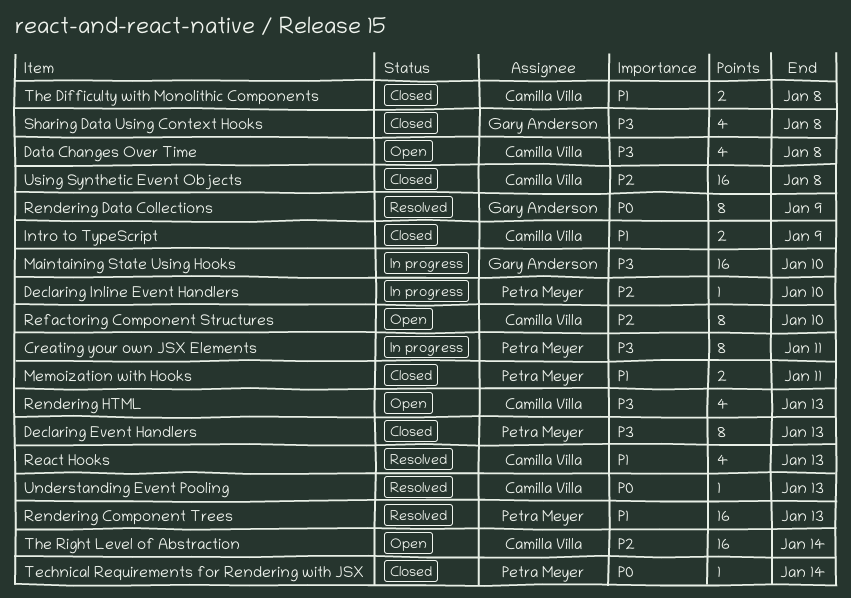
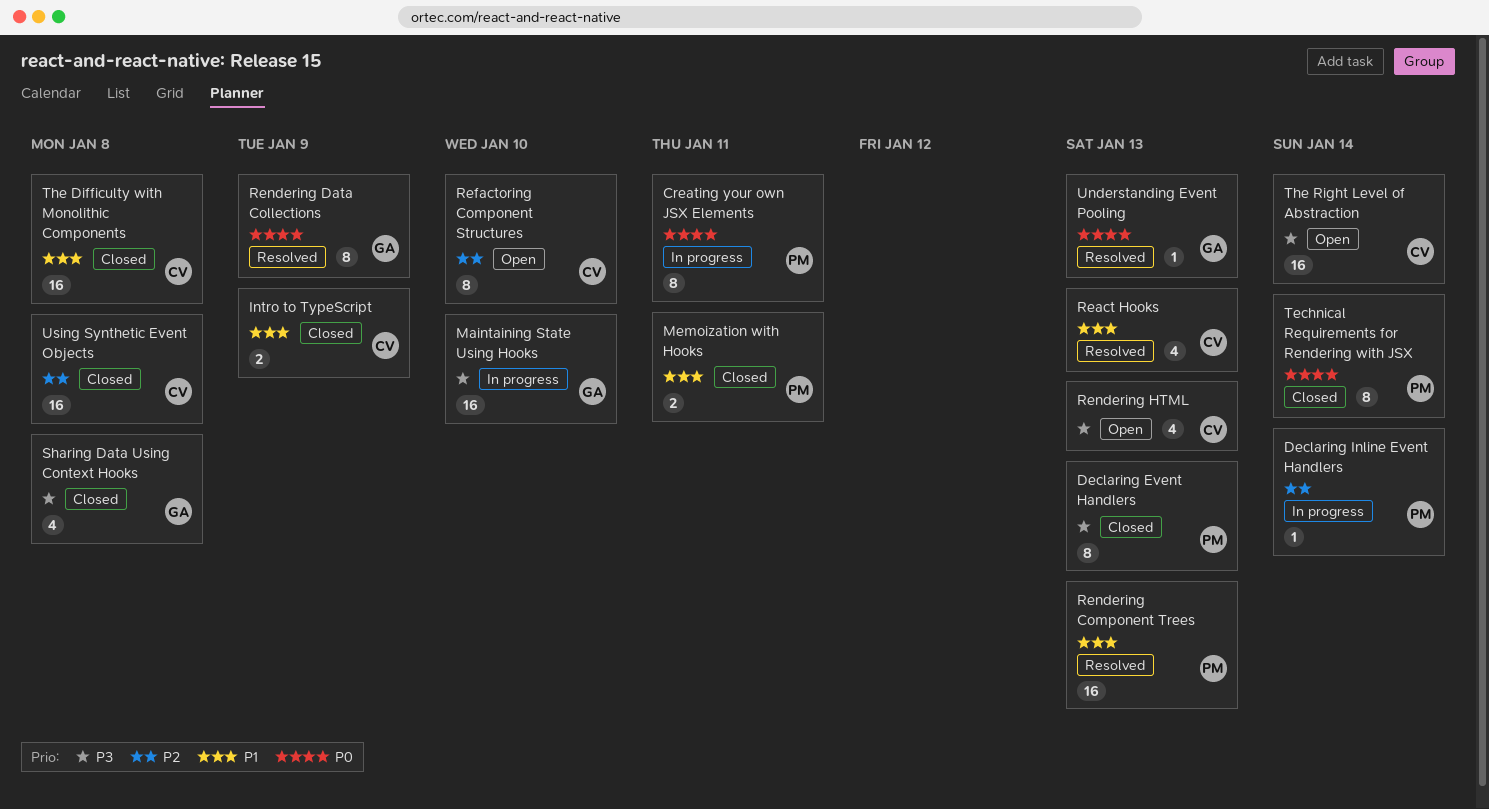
Creating your own JSX Elements, priority: P3 -> P0
Data Changes Over Time: present -> none
Declaring Inline Event Handlers, due: Jan 10 -> Jan 14
Technical Requirements for Rendering with JSX, estimate: 1 -> 8
The Difficulty with Monolithic Components, estimate: 2 -> 16
The Right Level of Abstraction, priority: P2 -> P3
Understanding Event Pooling, owner: Camilla Villa -> Gary Anderson

